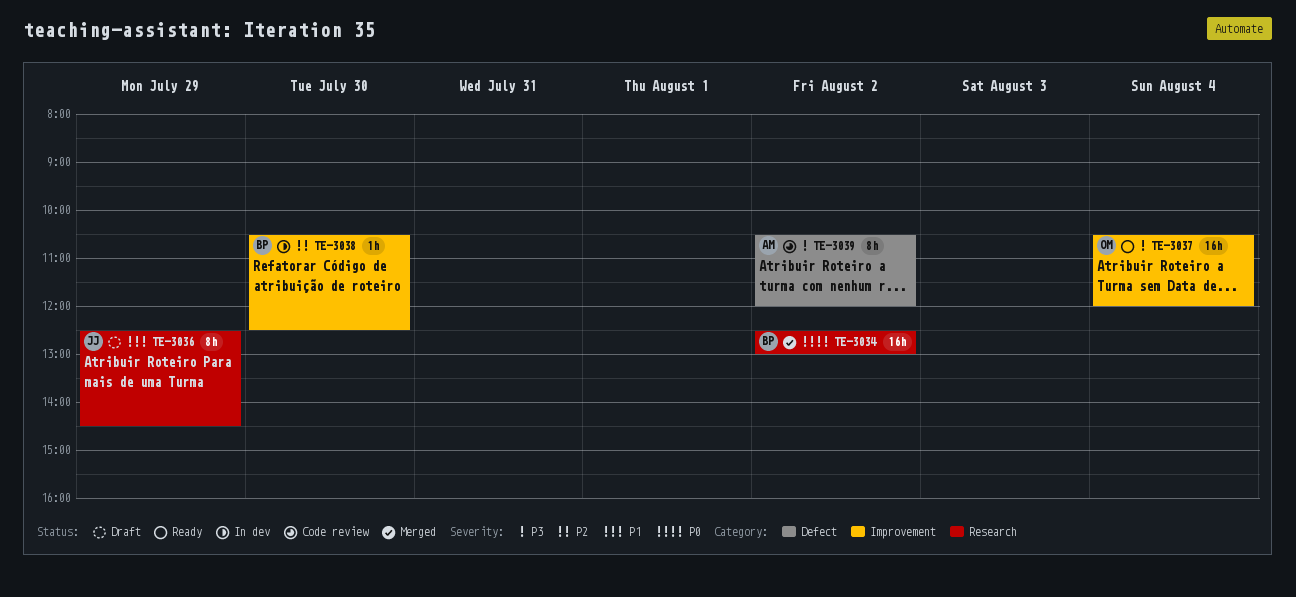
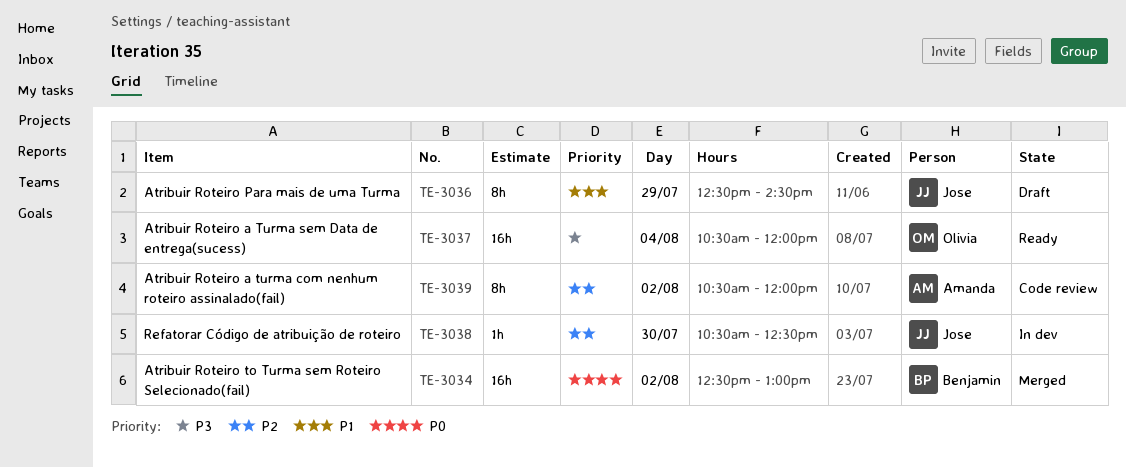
TE-3038, owner: Benjamin -> Jose
TE-3039, priority: P3 -> P2

